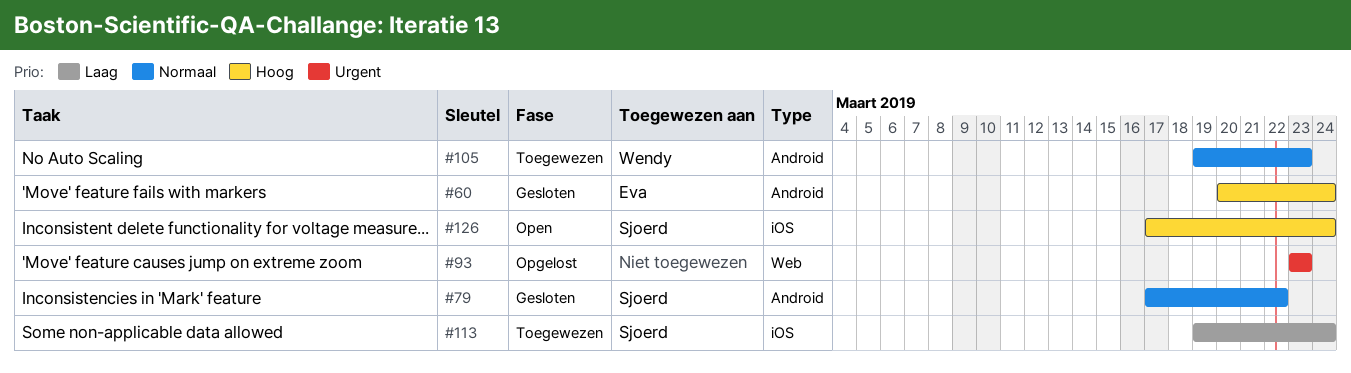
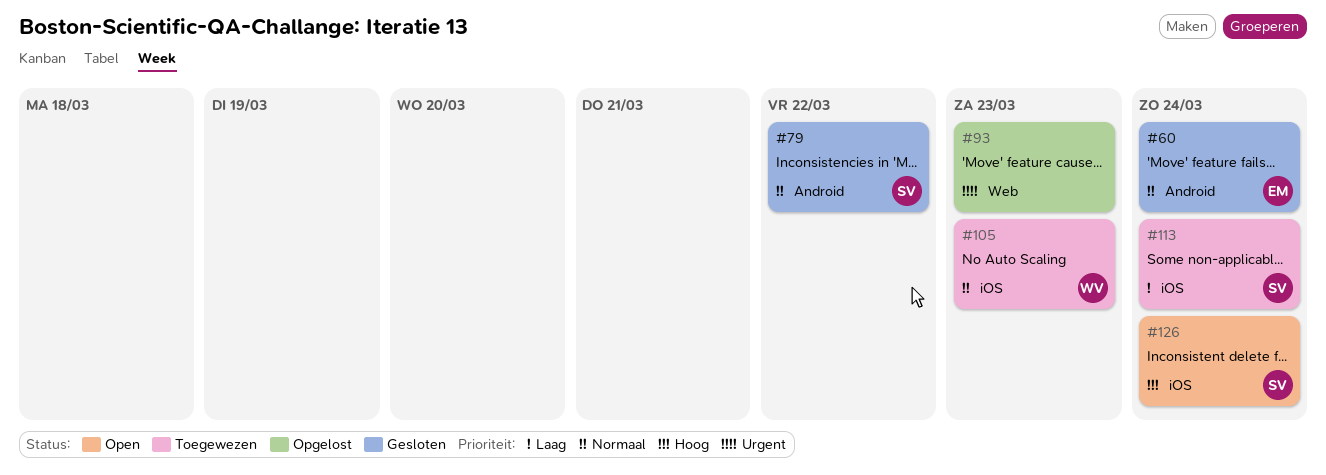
#60, priority: Hoog -> Normaal
#105, label: Android -> iOS

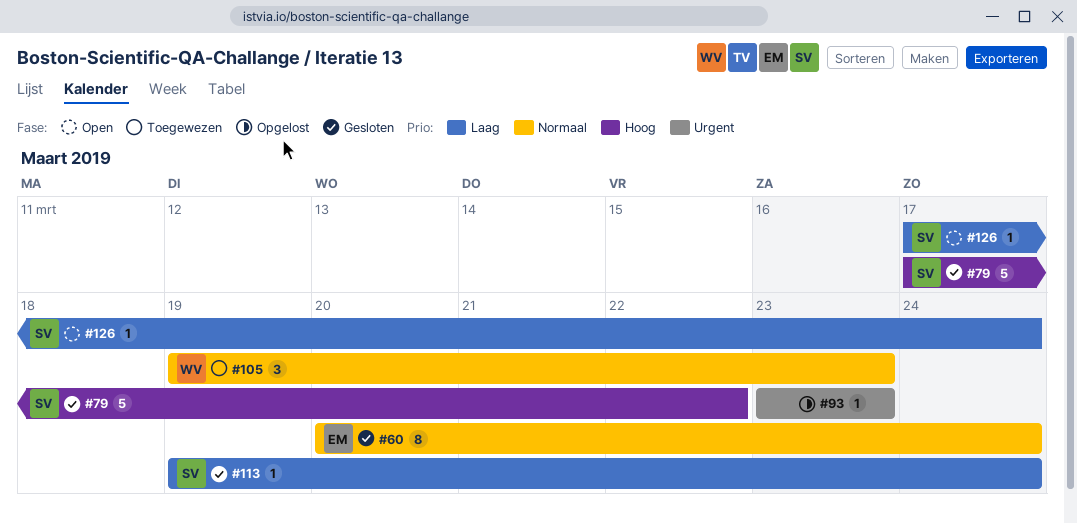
#79, priority: Normaal -> Hoog
#113, status: Toegewezen -> Gesloten
#126, priority: Hoog -> Laag

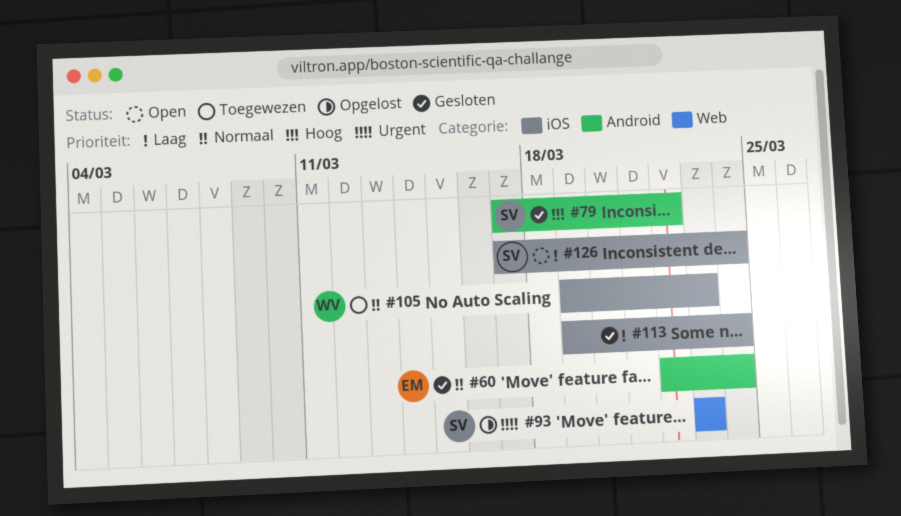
#60, start: Mar 20 -> Mar 22
#93, owner: none -> SV
#113, owner: SV -> none

